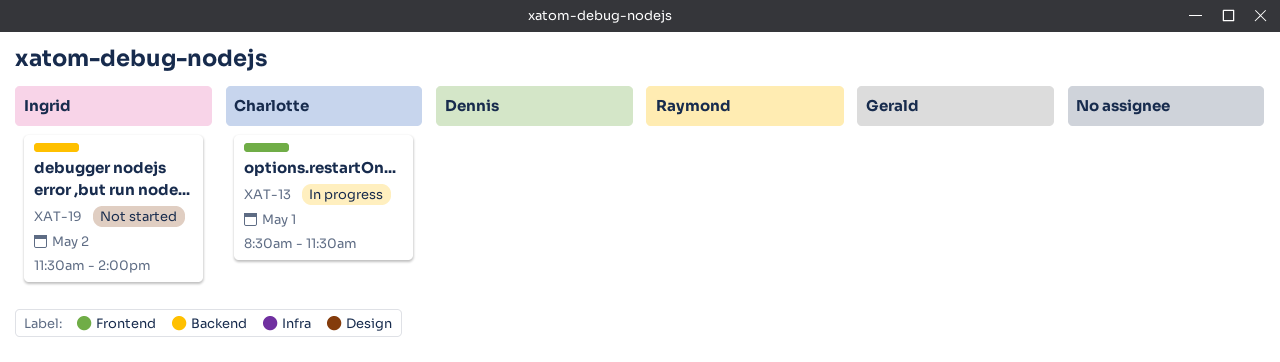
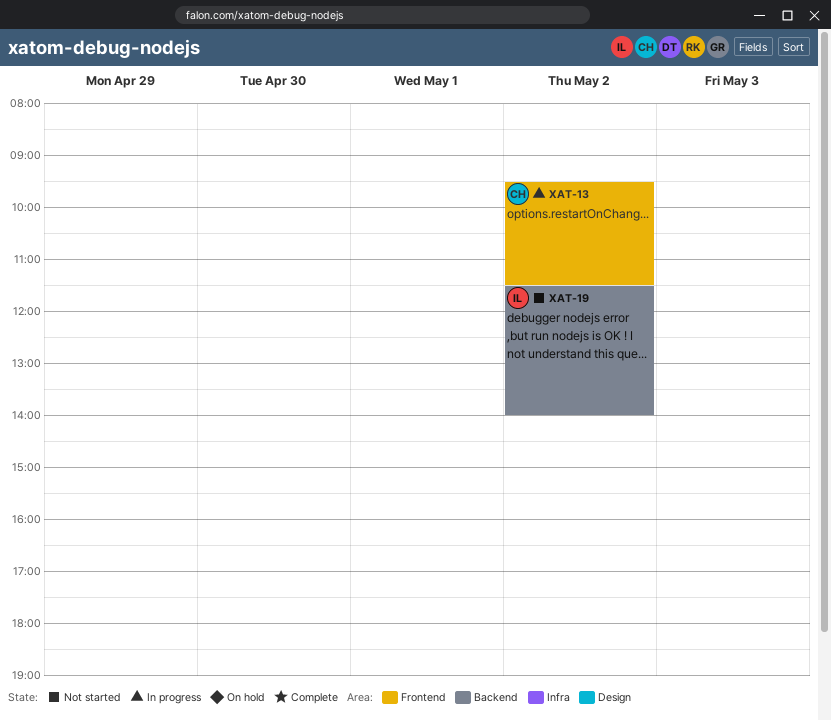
XAT-13, day: May 1 -> May 2
XAT-13, begins: 08:30 -> 09:30

